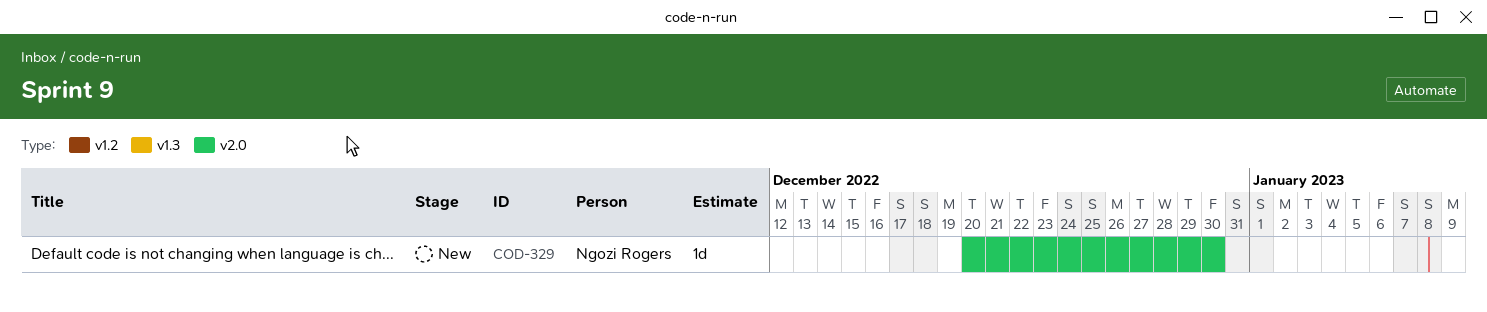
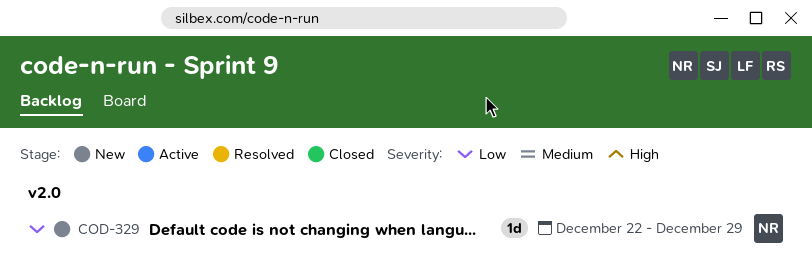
COD-329, start: Dec 20 -> Dec 22
COD-329, due: Dec 30 -> Dec 29

